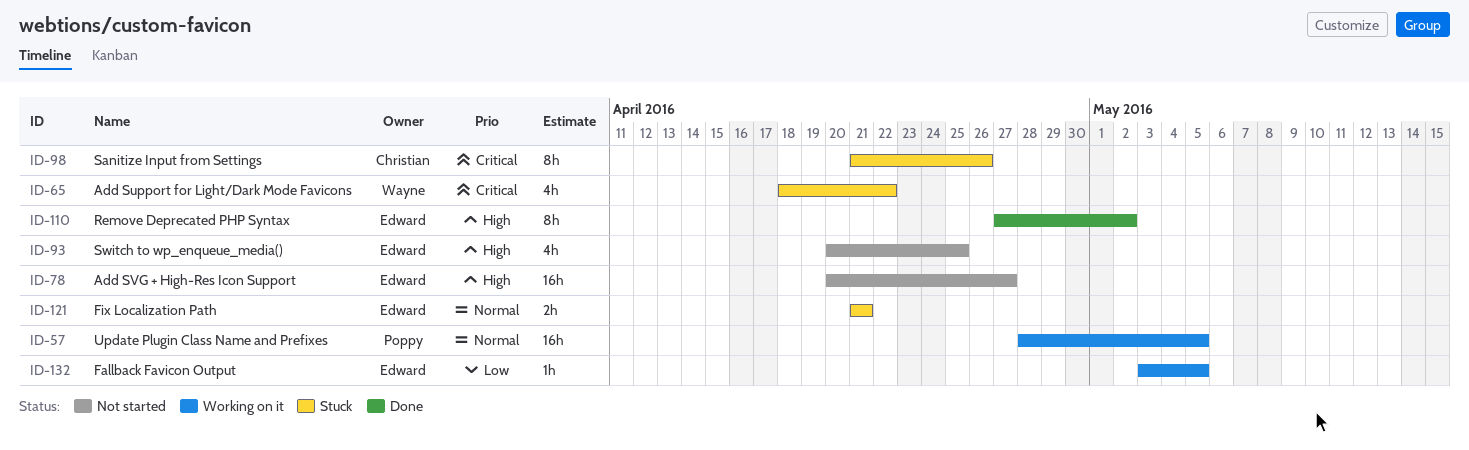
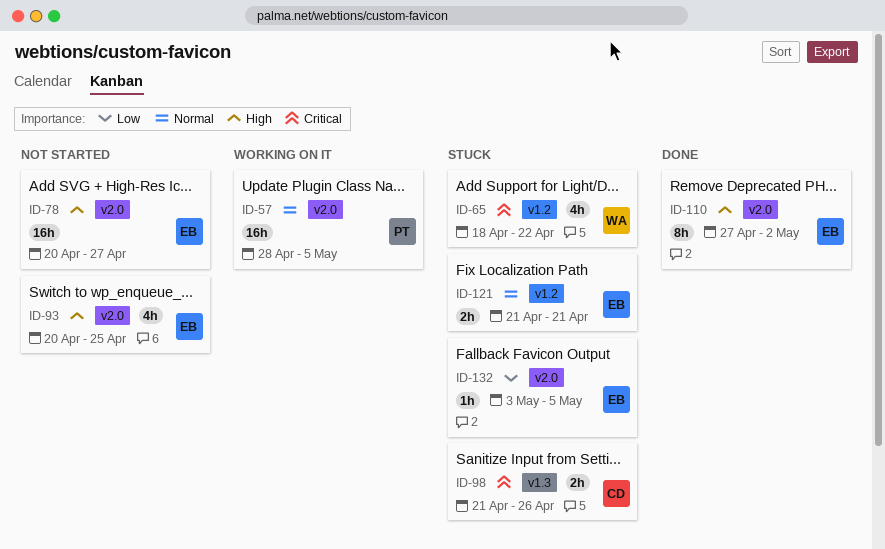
ID-98, estimate: 8h -> 2h
ID-132, status: Working on it -> Stuck

